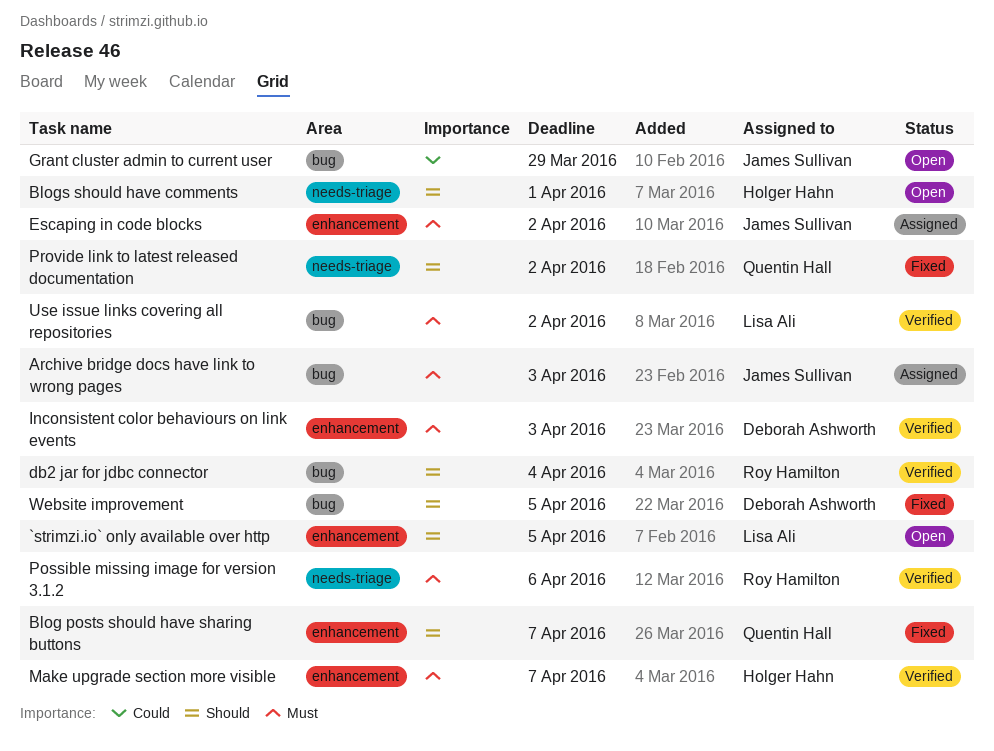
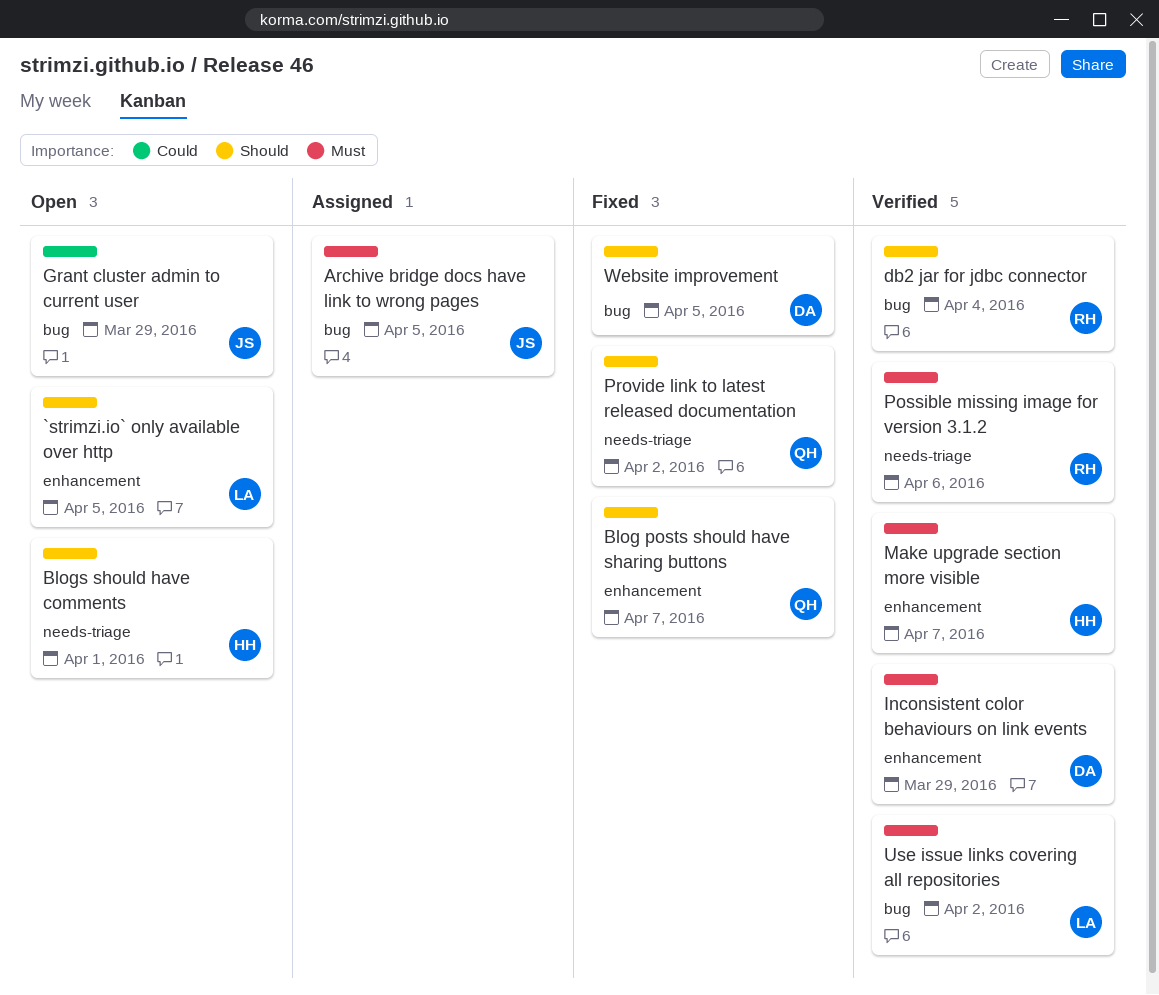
Archive bridge docs have link to wrong pages, due: Apr 3 -> Apr 5
Escaping in code blocks: present -> none
Inconsistent color behaviours on link events, due: Apr 3 -> Mar 29

